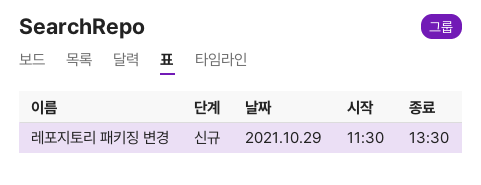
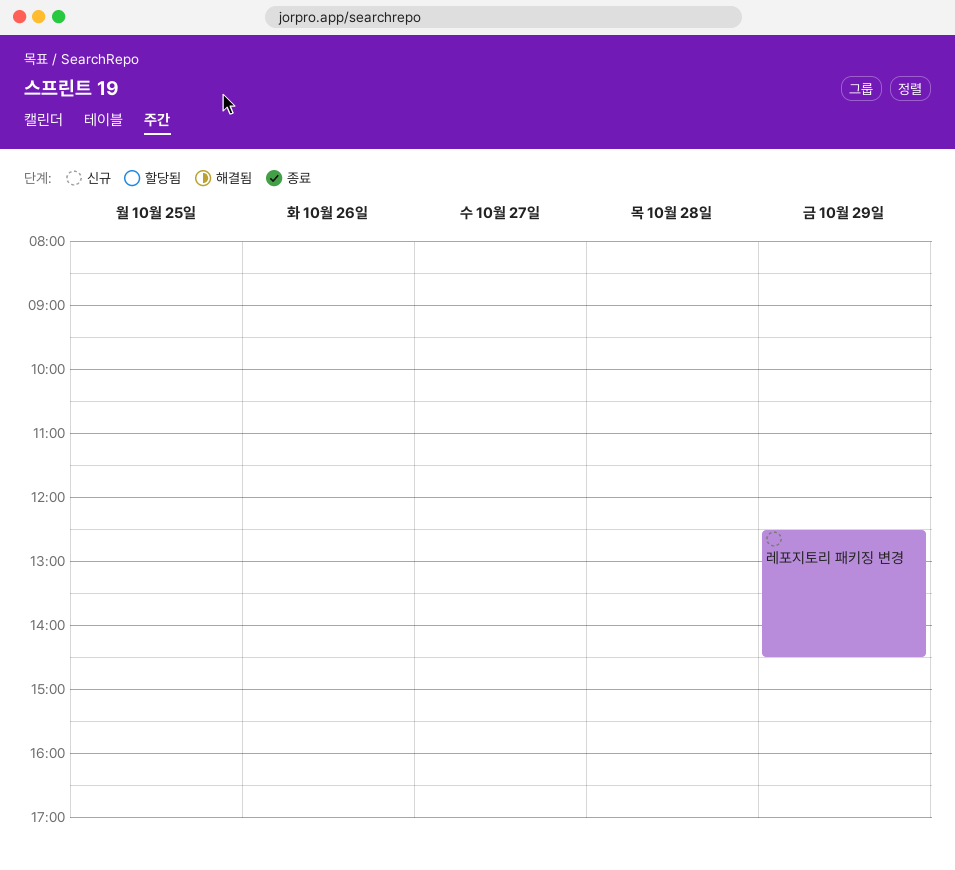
레포지토리 패키징 변경, begins: 11:30 -> 12:30
레포지토리 패키징 변경, ends: 13:30 -> 14:30

